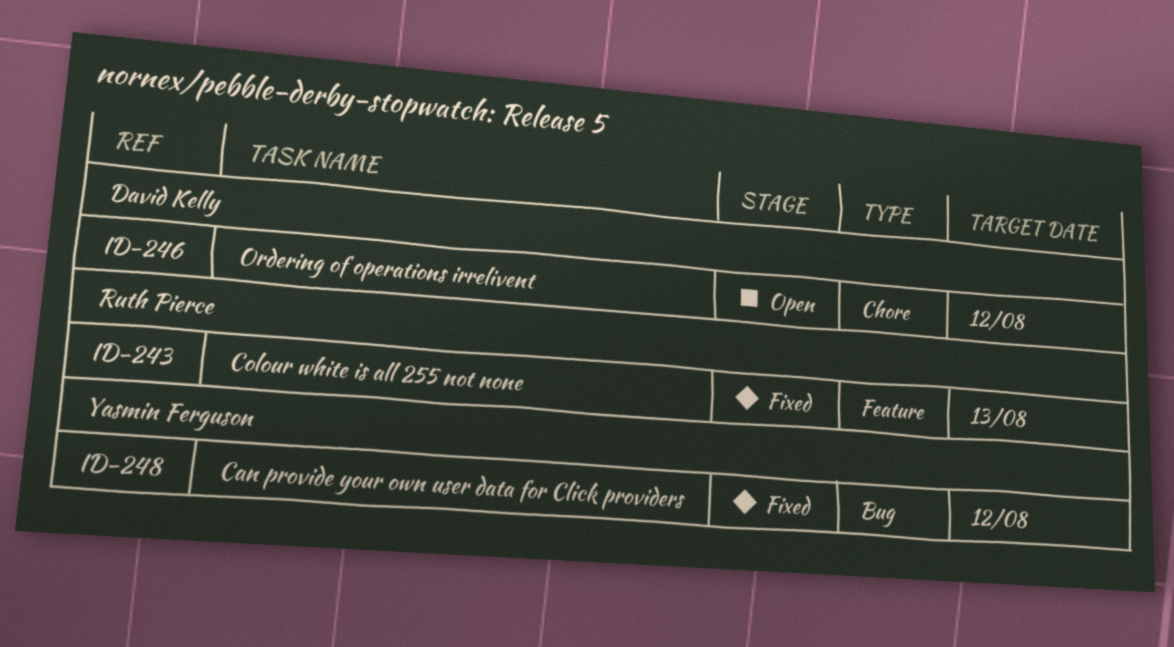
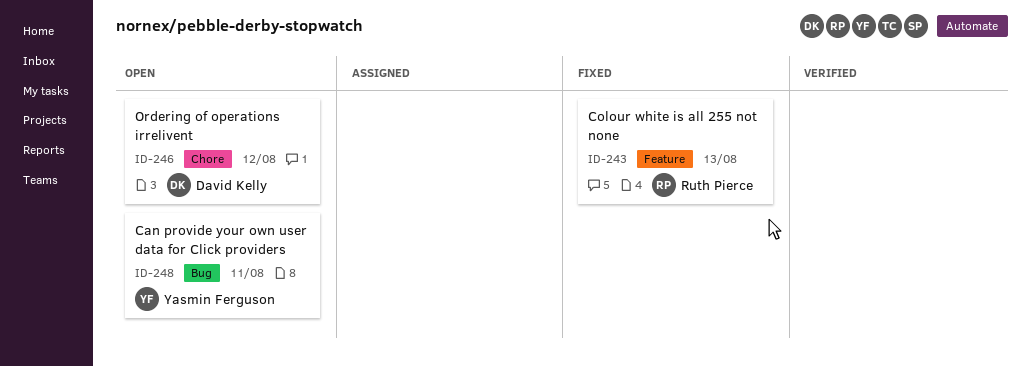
ID-248, status: Fixed -> Open
ID-248, due: Aug 12 -> Aug 11

